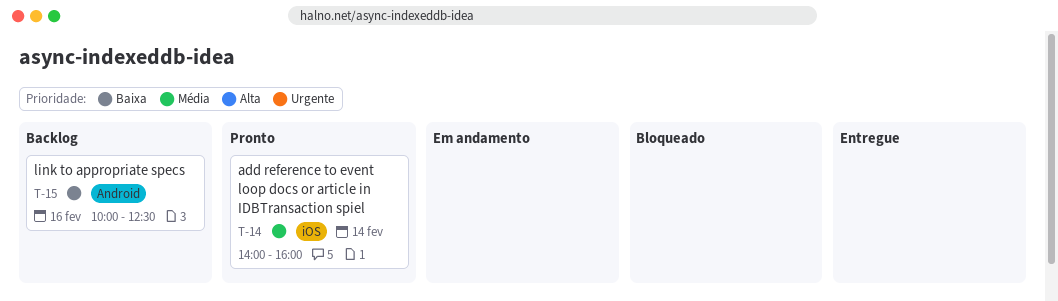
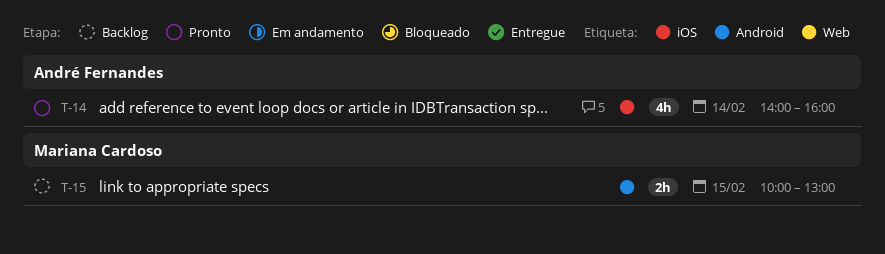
T-15, day: Feb 16 -> Feb 15
T-15, ends: 12:30 -> 13:00

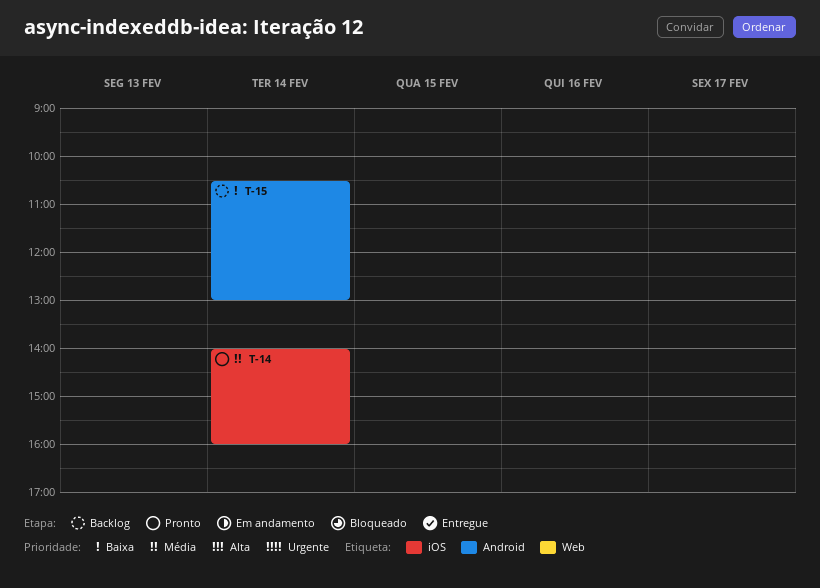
T-15, day: Feb 15 -> Feb 14
T-15, begins: 10:00 -> 10:30

